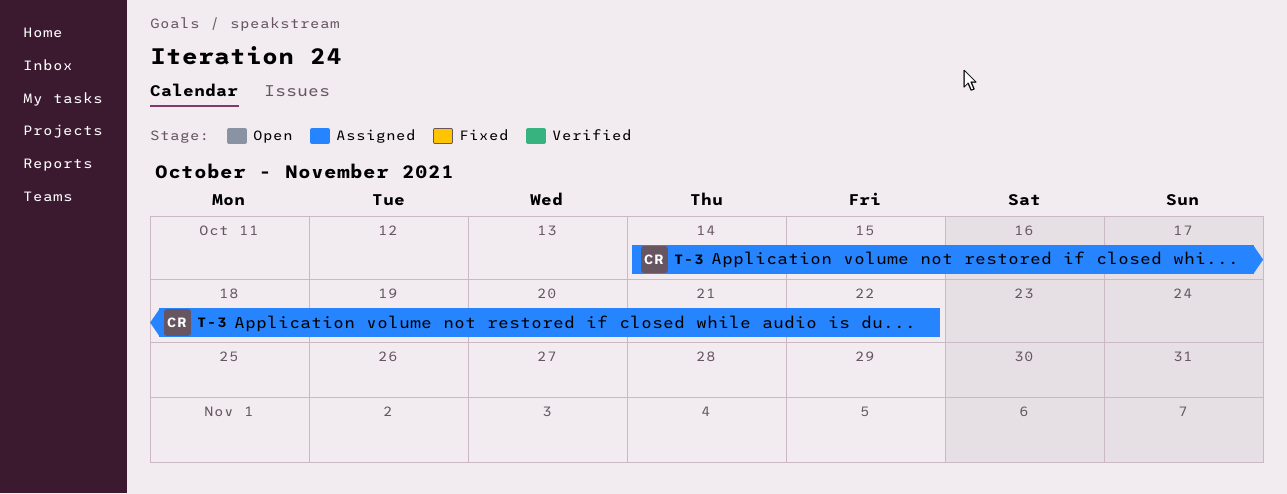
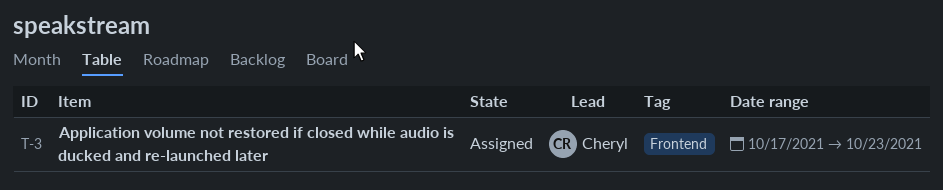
T-3, start: Oct 14 -> Oct 17
T-3, due: Oct 22 -> Oct 23

